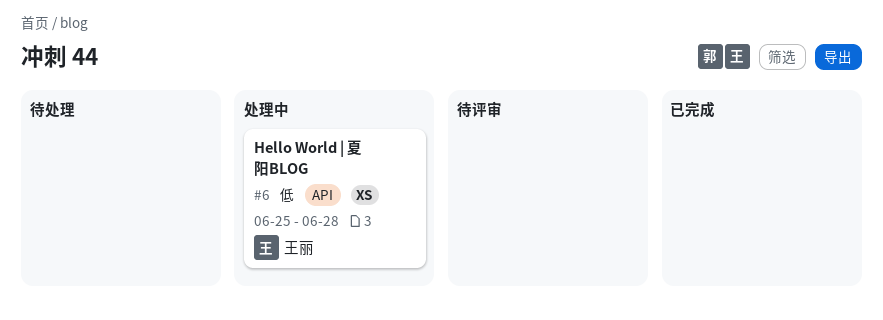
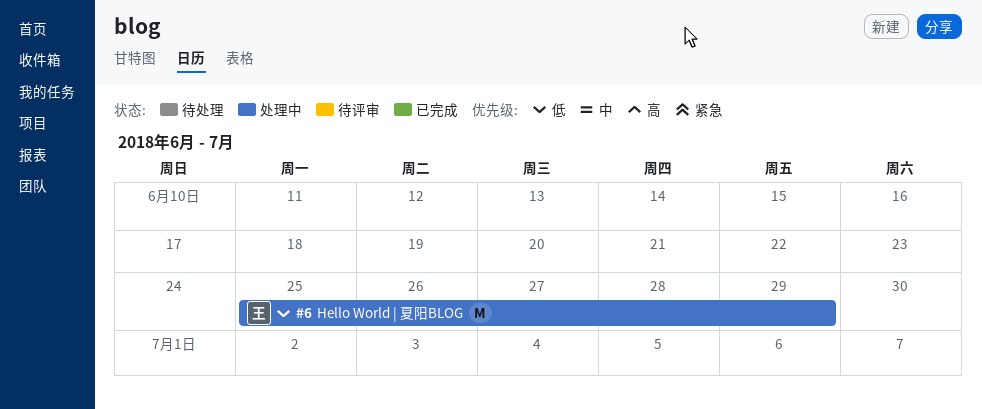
#6, estimate: XS -> M
#6, due: Jun 28 -> Jun 29

